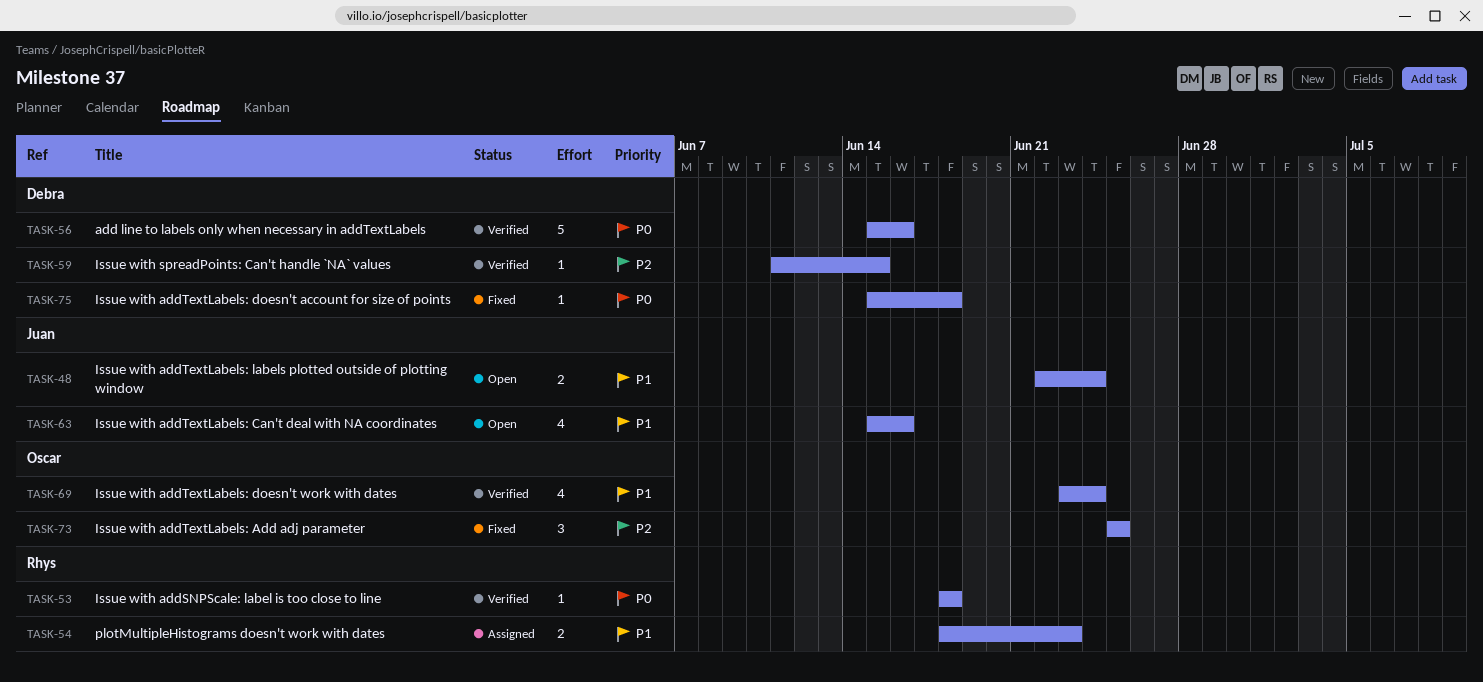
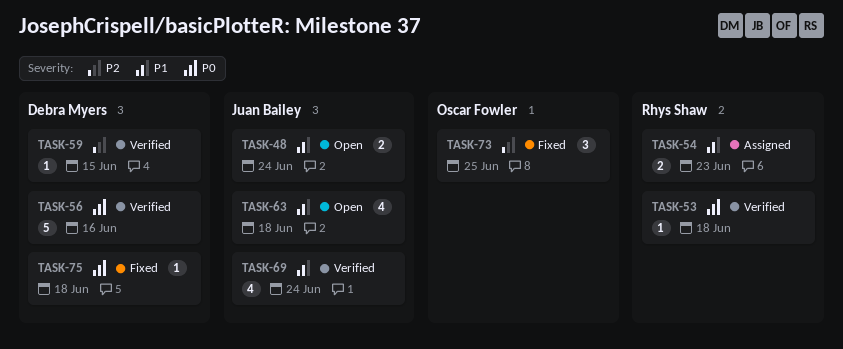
TASK-63, due: Jun 16 -> Jun 18
TASK-69, owner: Oscar Fowler -> Juan Bailey

